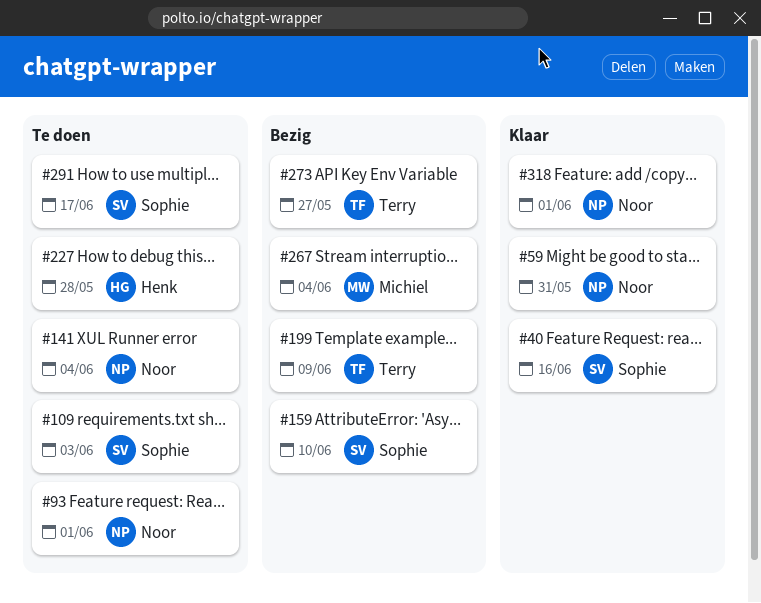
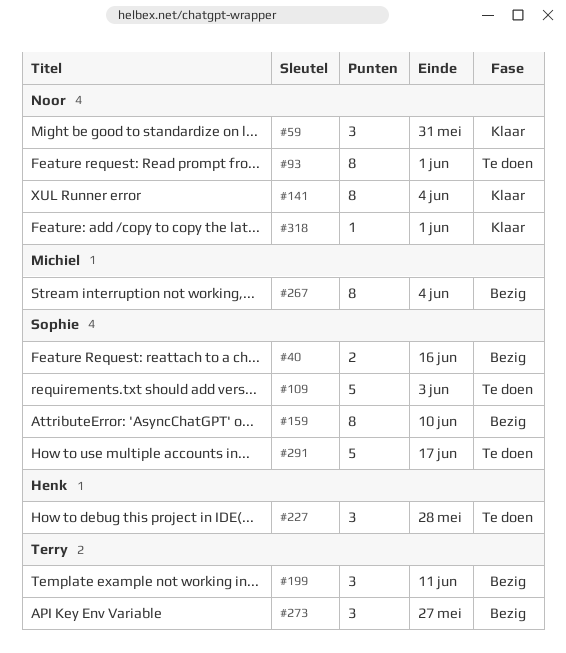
#40, status: Klaar -> Bezig
#141, status: Te doen -> Klaar
#199, due: Jun 9 -> Jun 11

